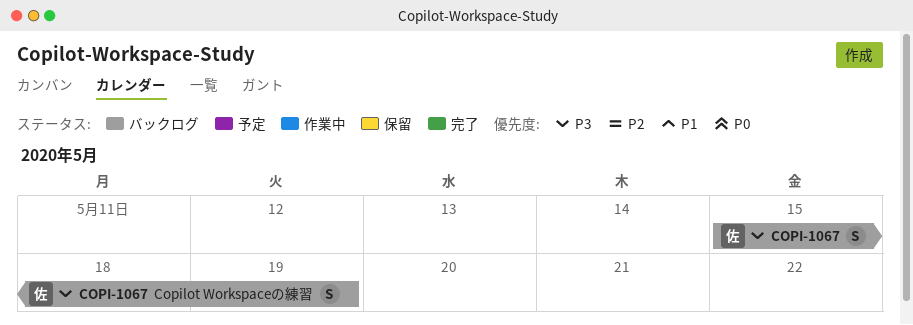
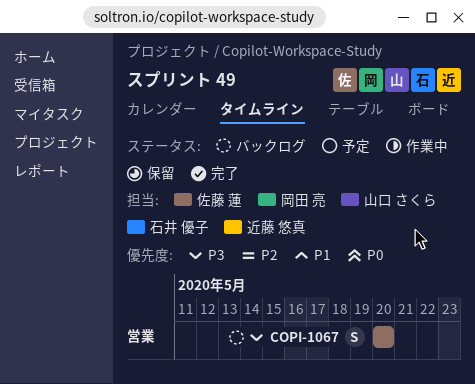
COPI-1067, start: May 15 -> May 20
COPI-1067, due: May 19 -> May 20

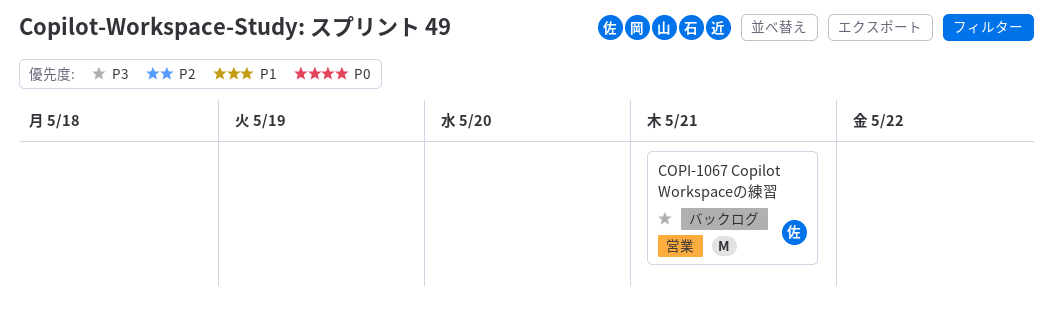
COPI-1067, estimate: S -> M
COPI-1067, due: May 20 -> May 21

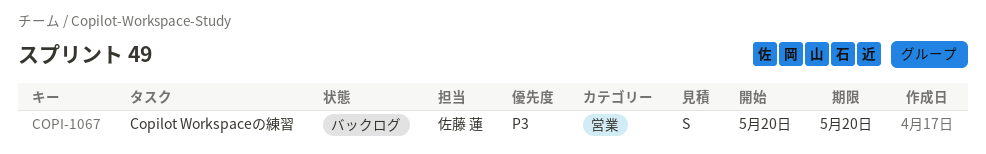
COPI-1067, estimate: M -> S
COPI-1067, due: May 21 -> May 20

